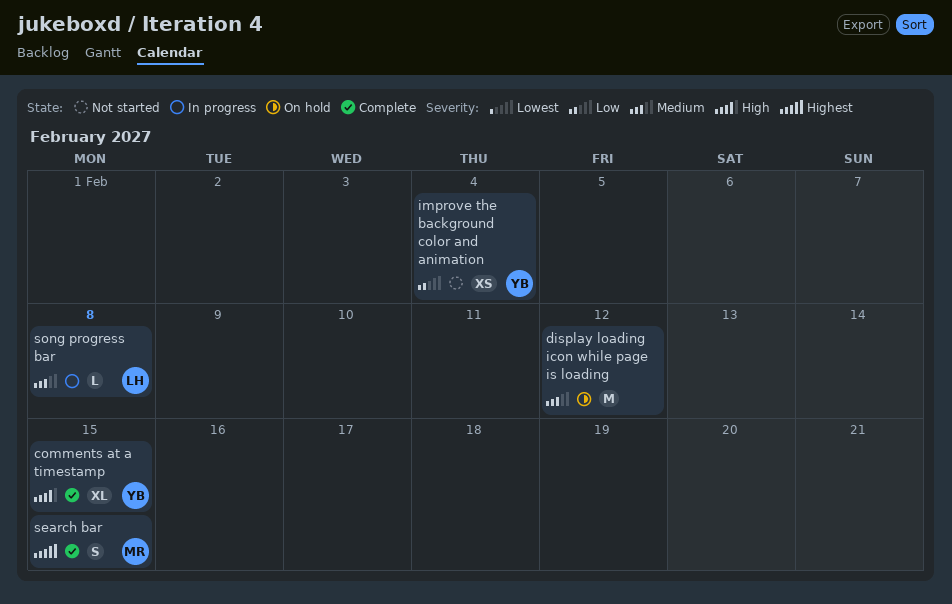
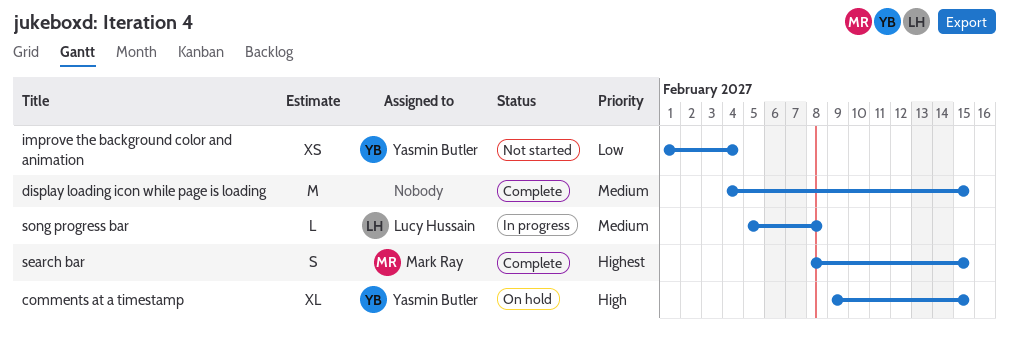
comments at a timestamp, status: Complete -> On hold
display loading icon while page is loading, status: On hold -> Complete
display loading icon while page is loading, due: Feb 12 -> Feb 15

